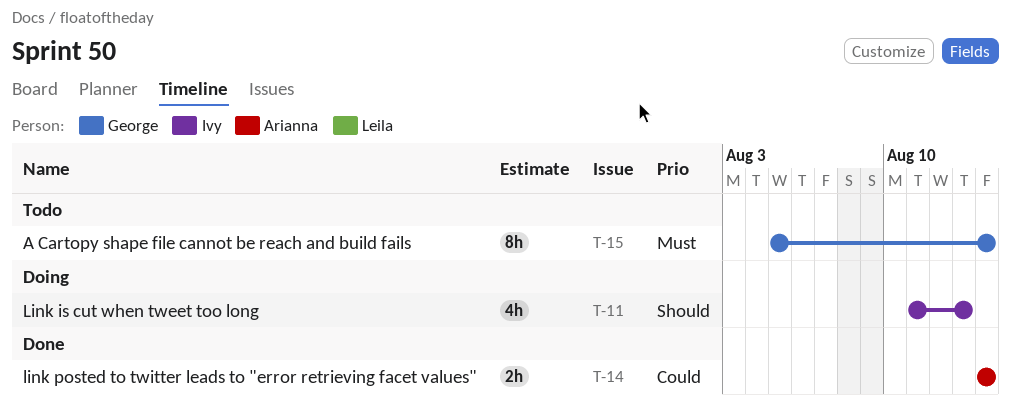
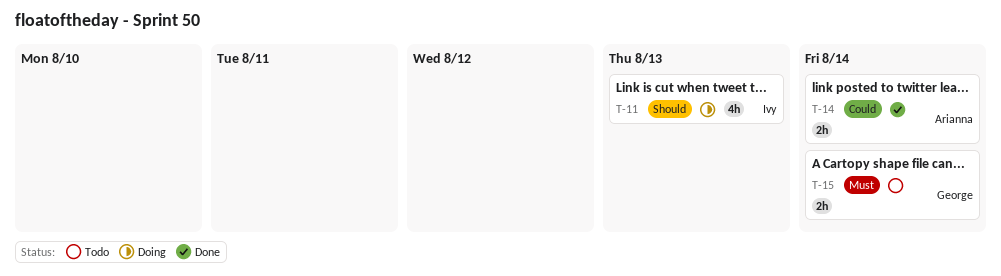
T-15, estimate: 8h -> 2h

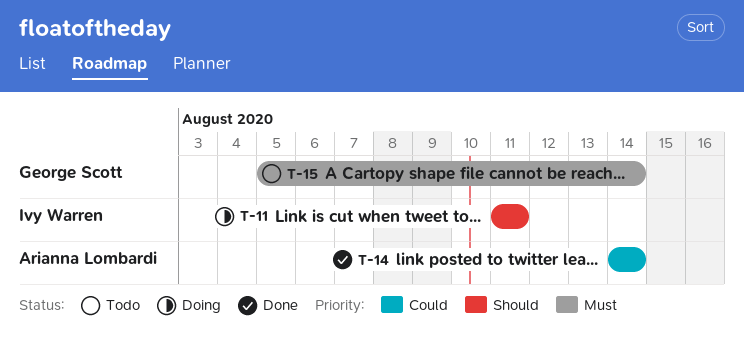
T-11, due: Aug 13 -> Aug 11

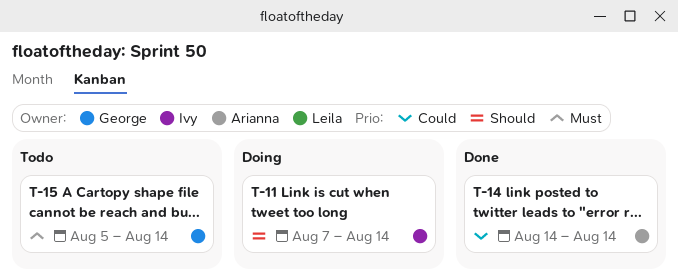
T-11, start: Aug 11 -> Aug 7
T-11, due: Aug 11 -> Aug 14

